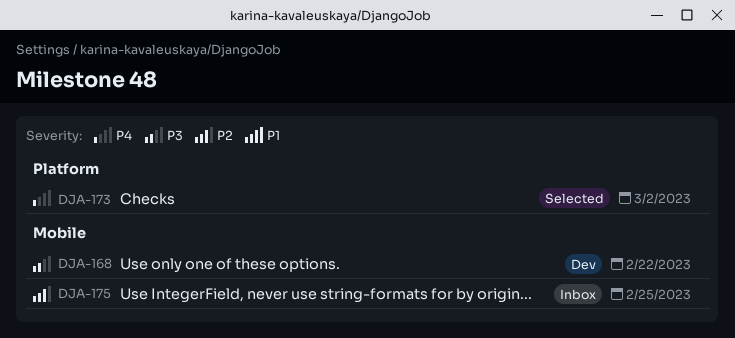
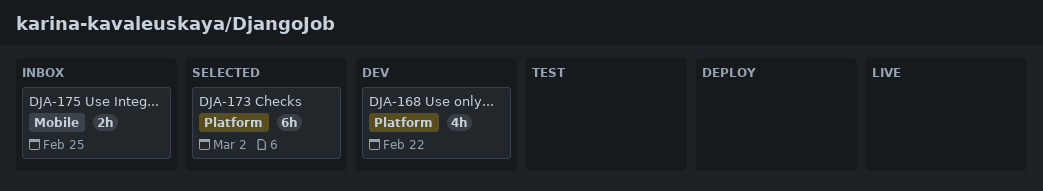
DJA-168, label: Mobile -> Platform

